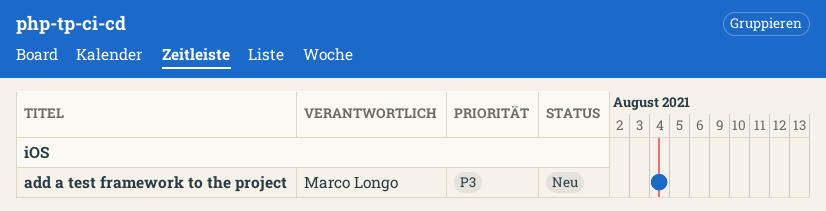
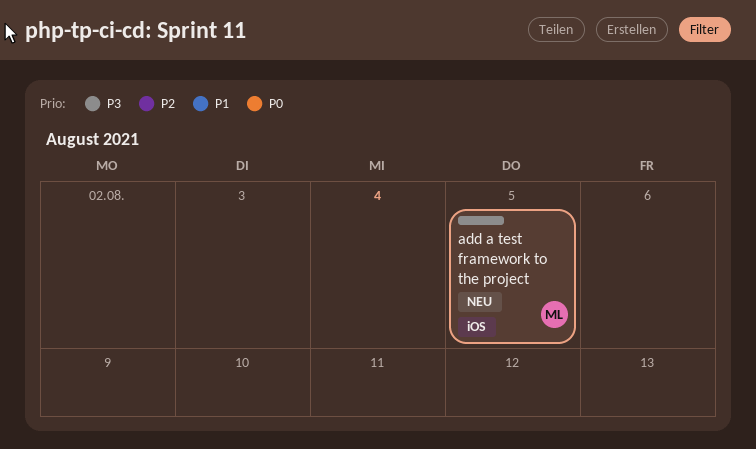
add a test framework to the project, due: Aug 4 -> Aug 5

